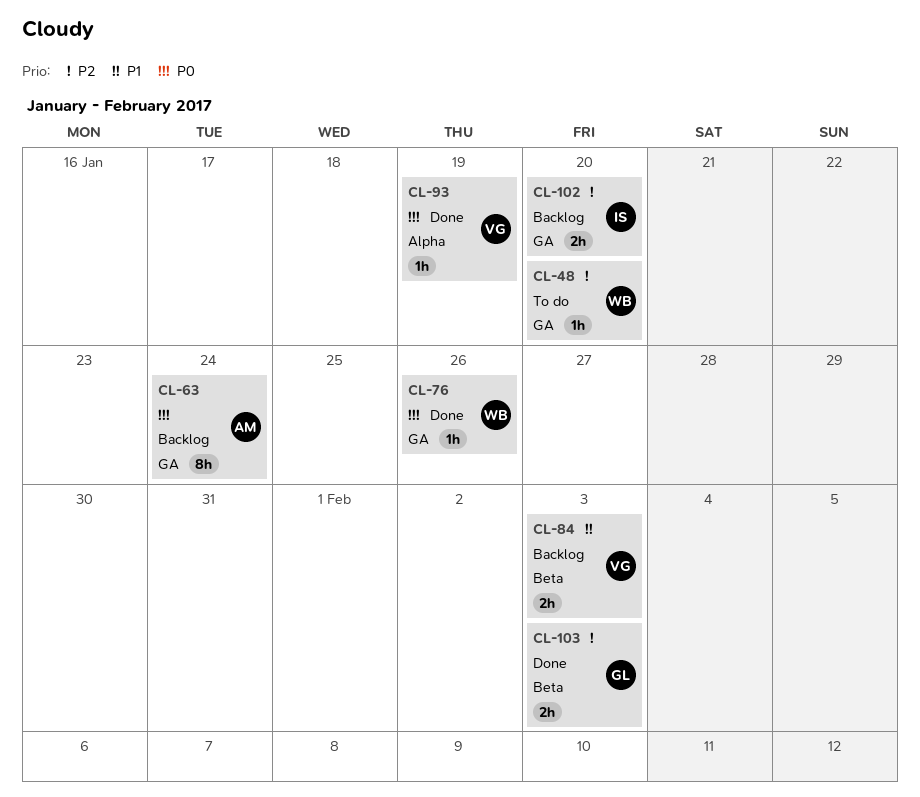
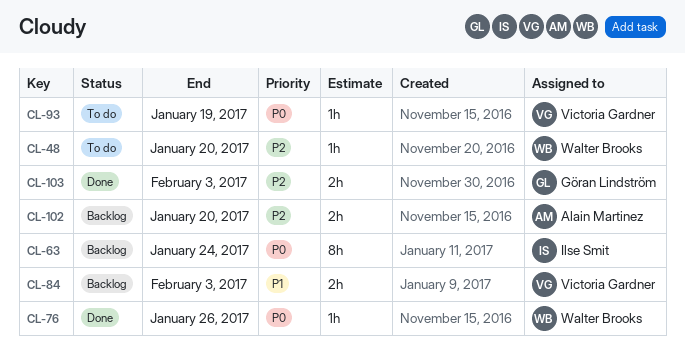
CL-63, owner: Alain Martinez -> Ilse Smit
CL-93, status: Done -> To do
CL-102, owner: Ilse Smit -> Alain Martinez

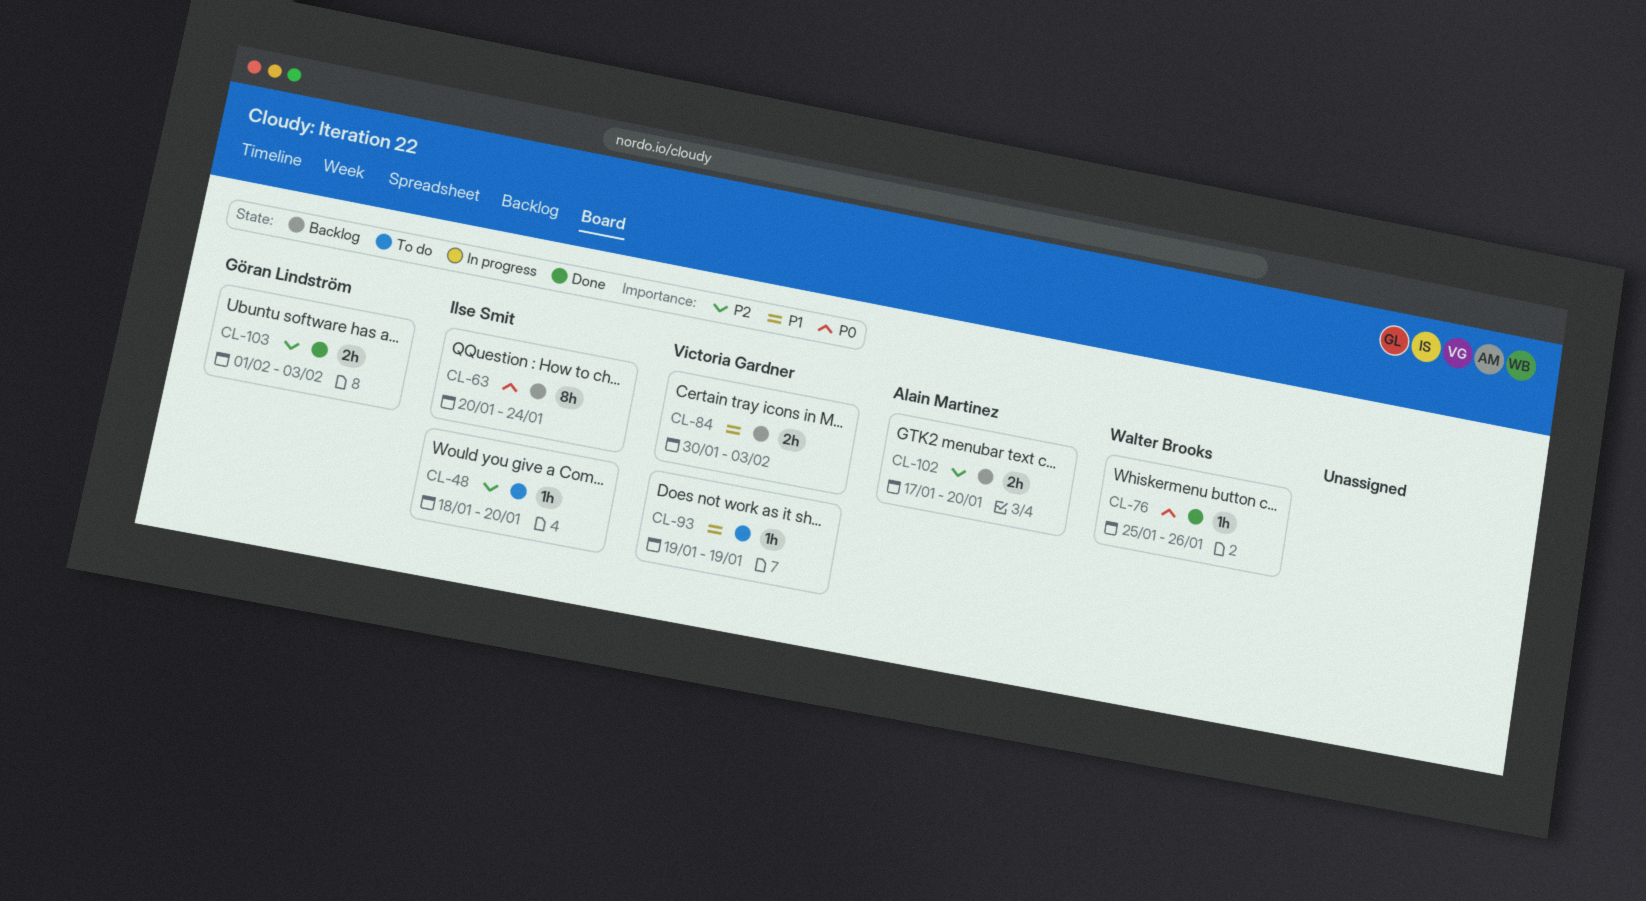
CL-48, owner: Walter Brooks -> Ilse Smit
CL-93, priority: P0 -> P1

